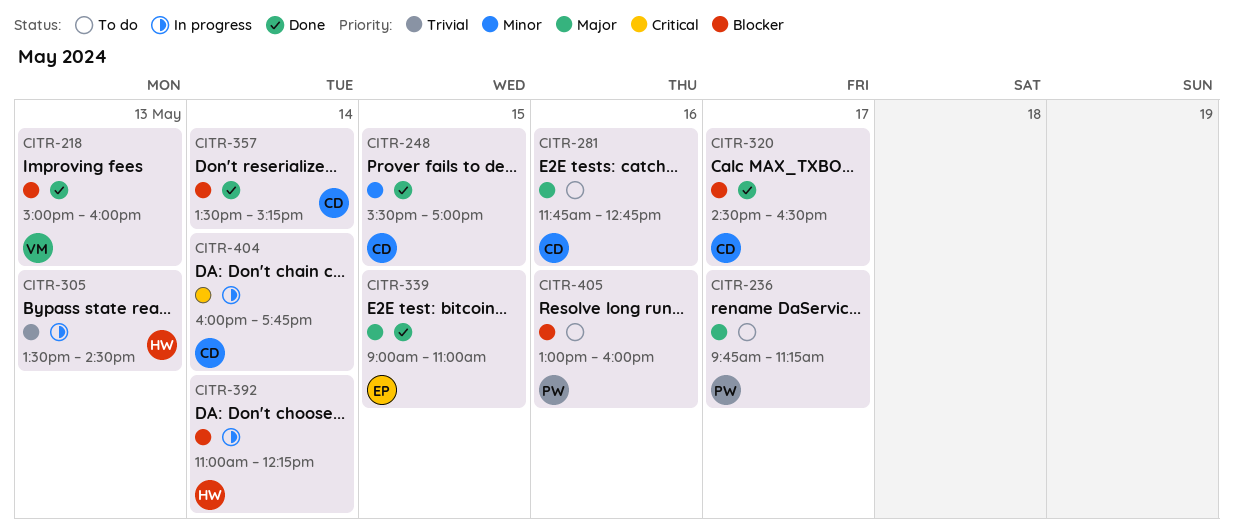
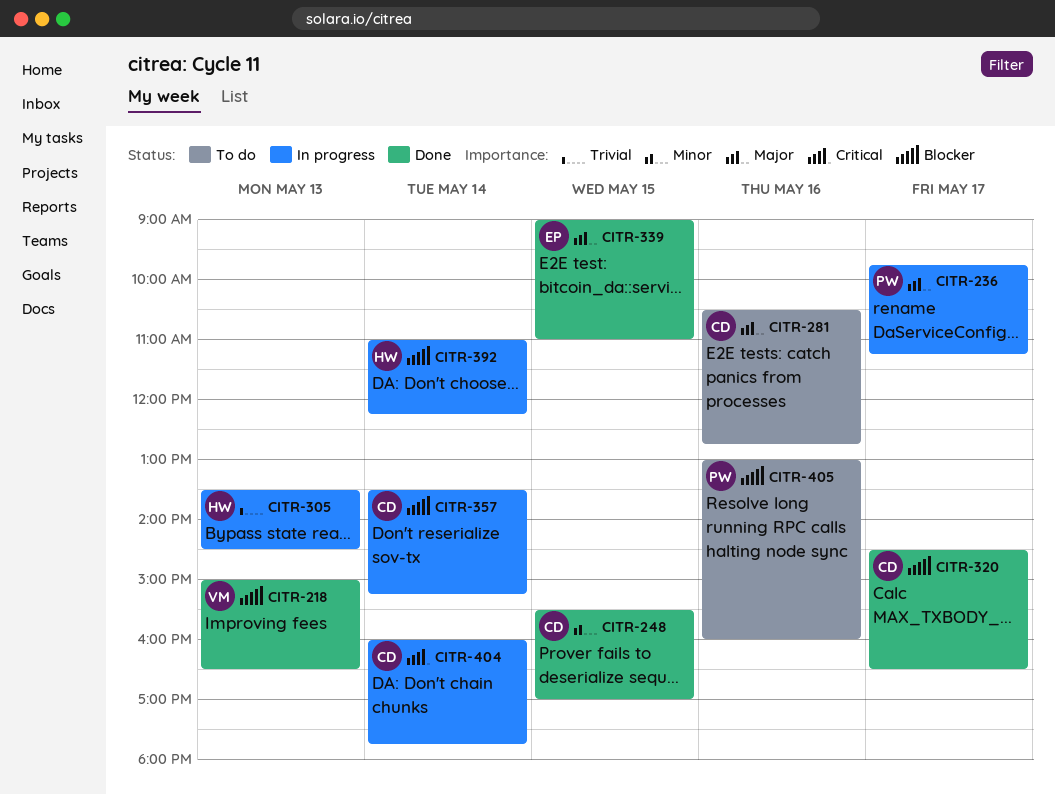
CITR-218, ends: 16:00 -> 16:30
CITR-236, status: To do -> In progress
CITR-281, begins: 11:45 -> 10:30
CITR-357, status: Done -> In progress

